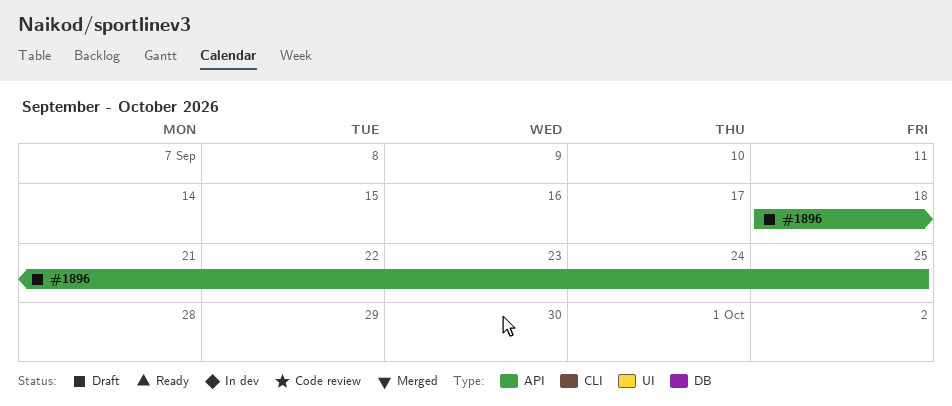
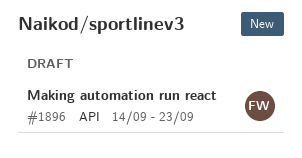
#1896, start: Sep 18 -> Sep 14
#1896, due: Sep 25 -> Sep 23

